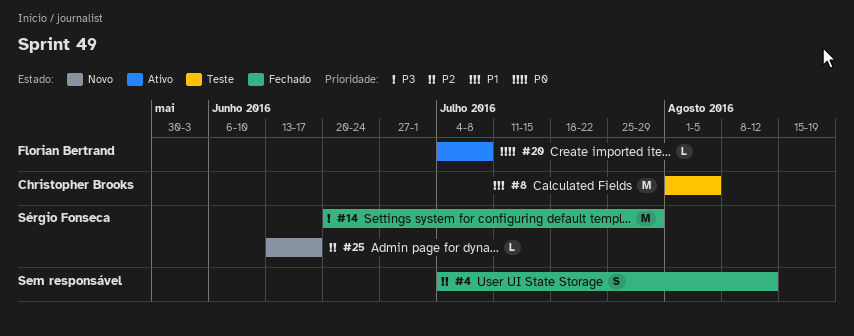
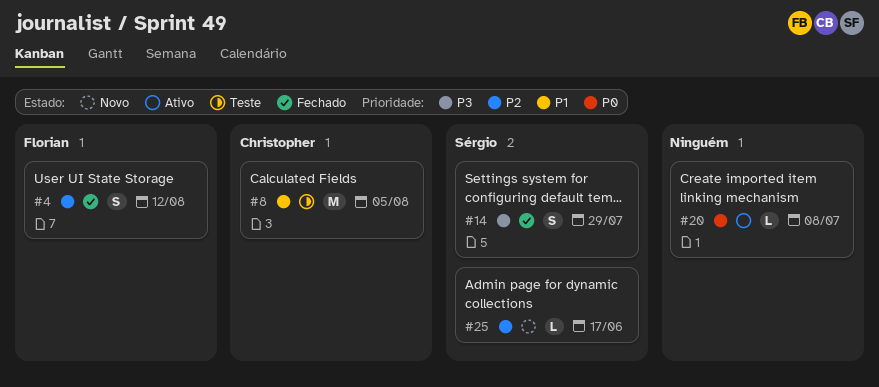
#4, owner: none -> Florian Bertrand
#14, estimate: M -> S
#20, owner: Florian Bertrand -> none

